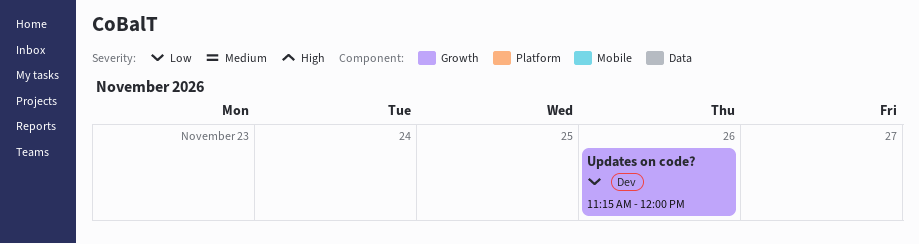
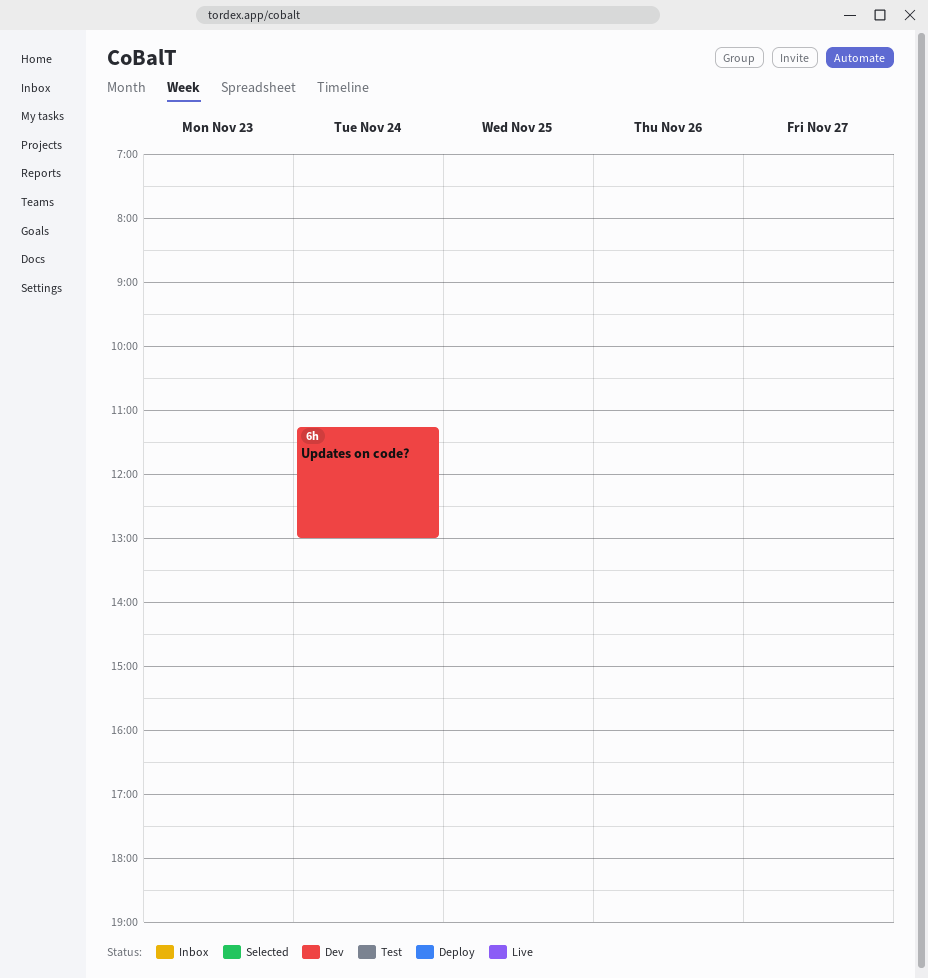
Updates on code?, day: Nov 26 -> Nov 24
Updates on code?, ends: 12:00 -> 13:00

